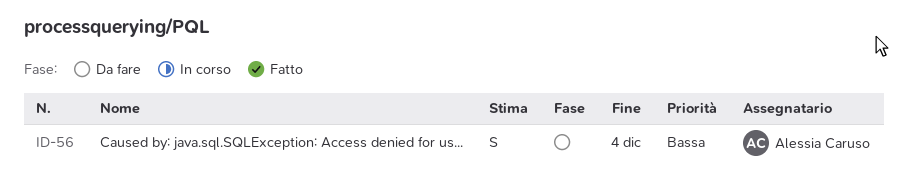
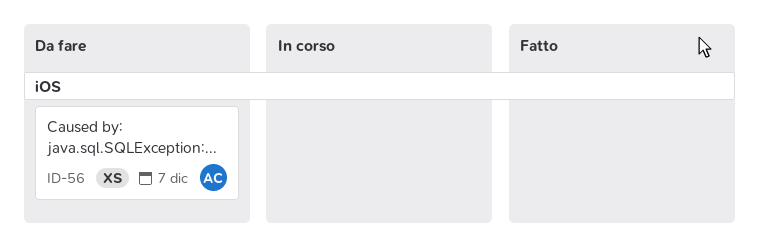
ID-56, estimate: S -> XS
ID-56, due: Dec 4 -> Dec 7

